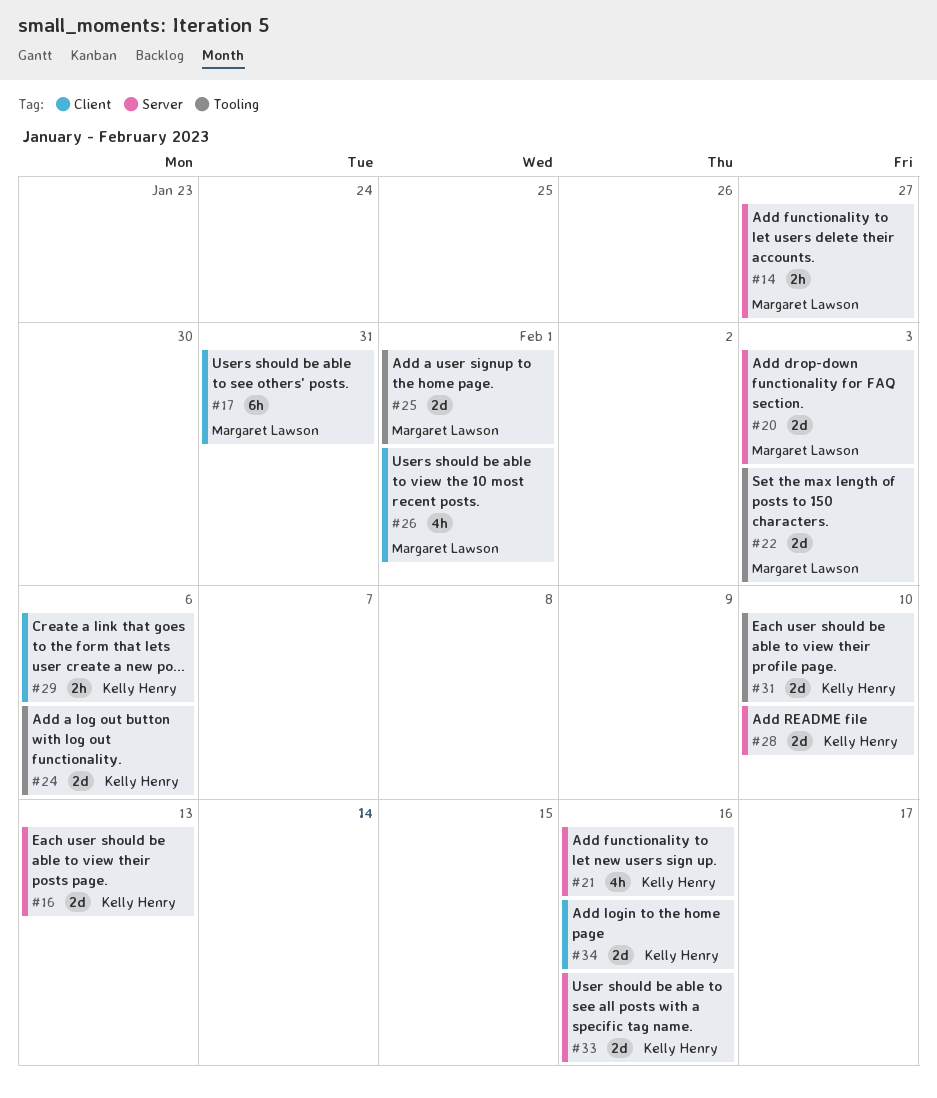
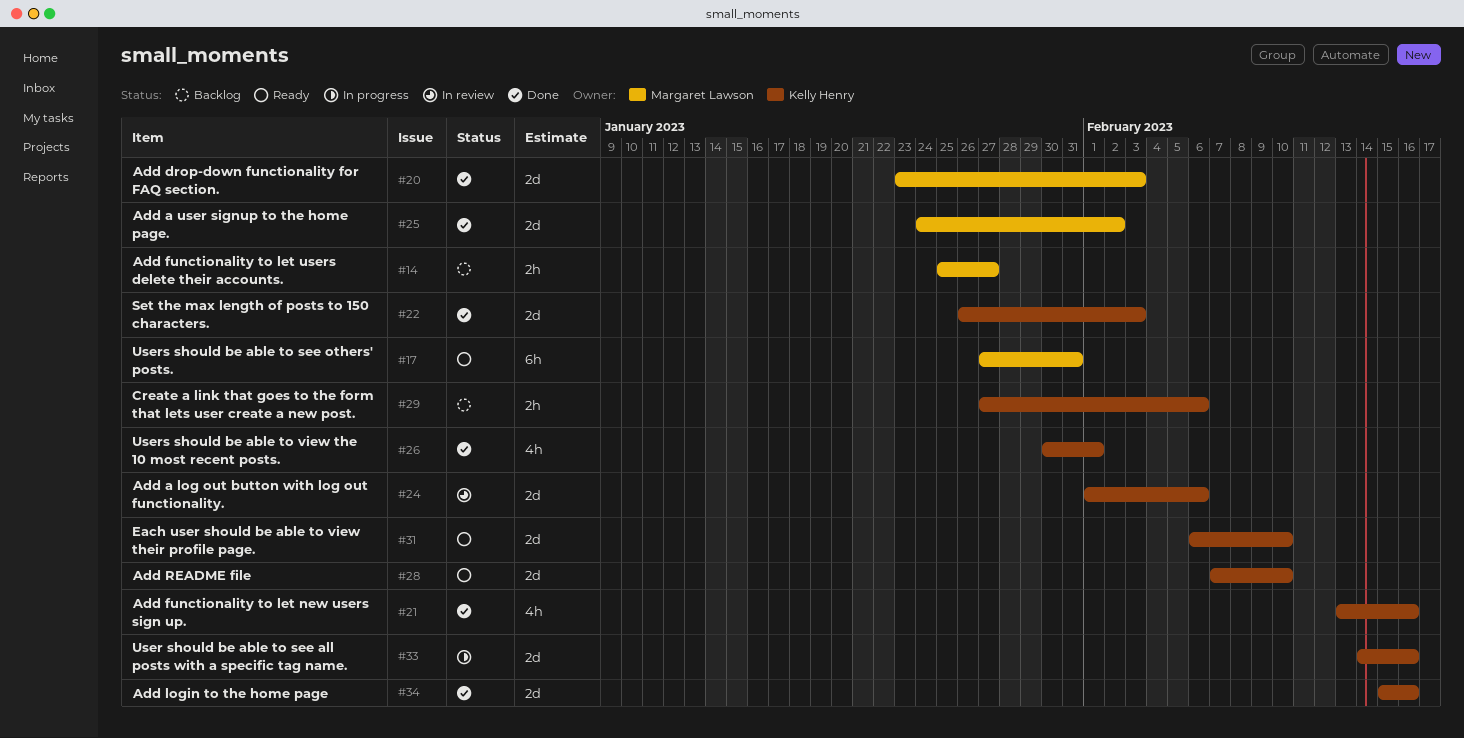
#16: present -> none
#22, owner: Margaret Lawson -> Kelly Henry
#25, due: Feb 1 -> Feb 2
#26, owner: Margaret Lawson -> Kelly Henry

